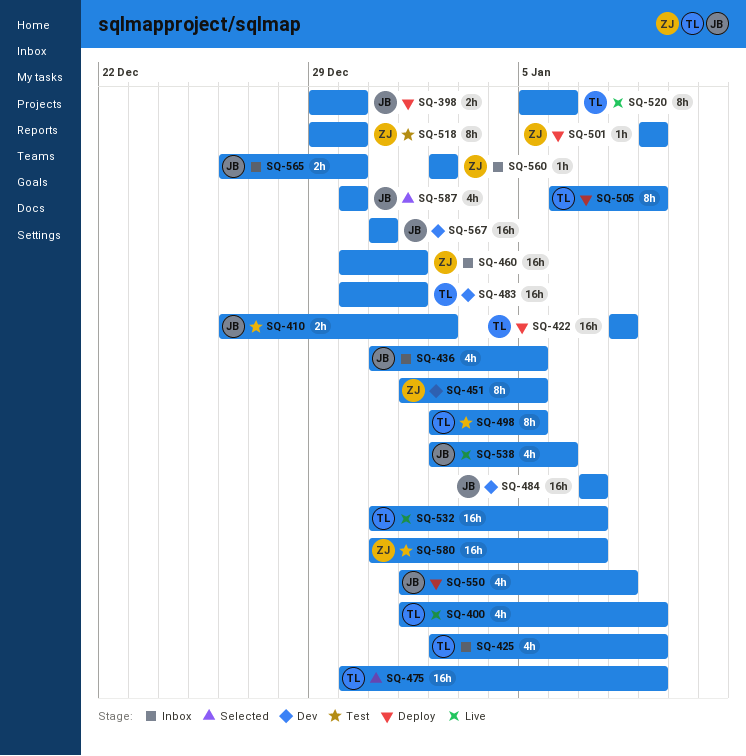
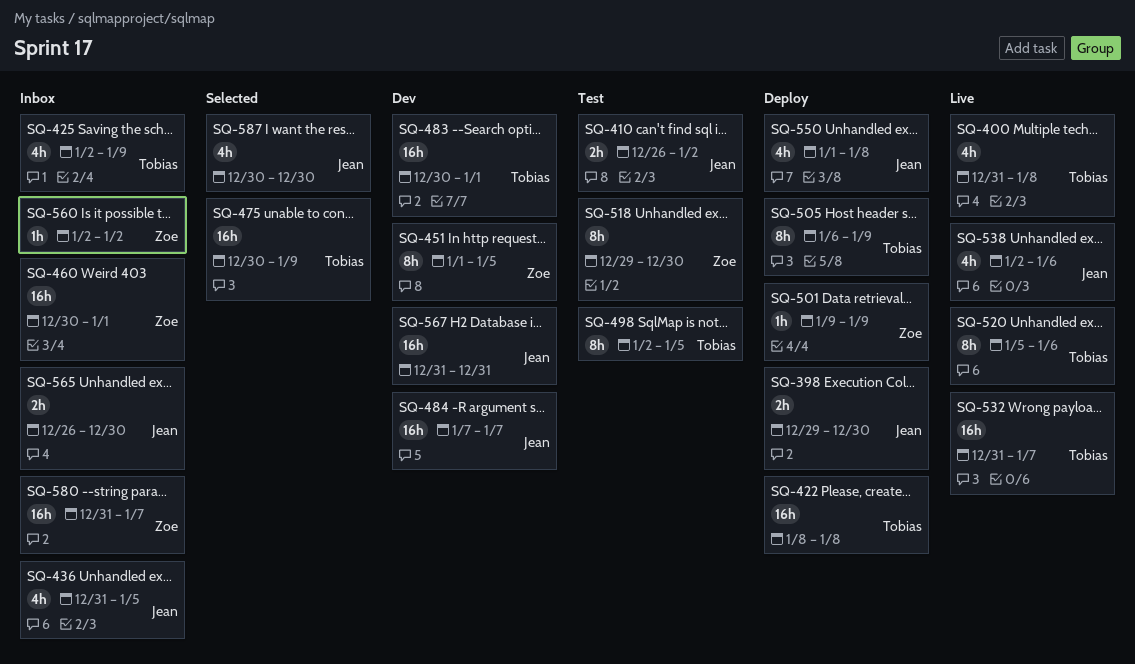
SQ-400, start: Jan 1 -> Dec 31
SQ-400, due: Jan 9 -> Jan 8
SQ-580, status: Test -> Inbox

